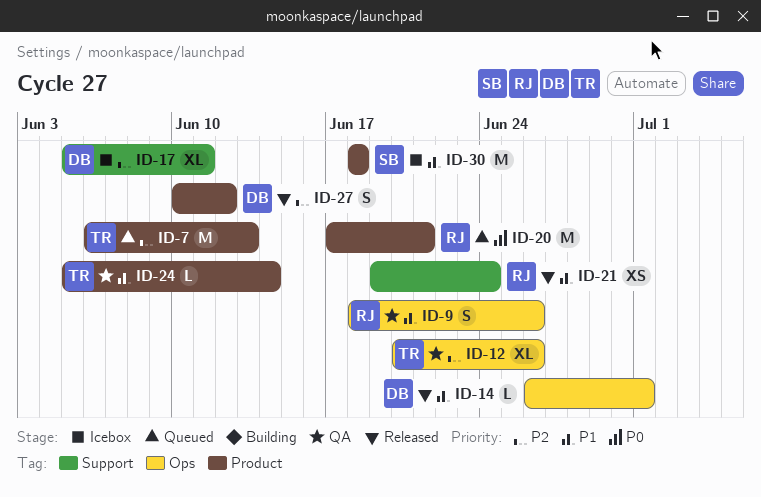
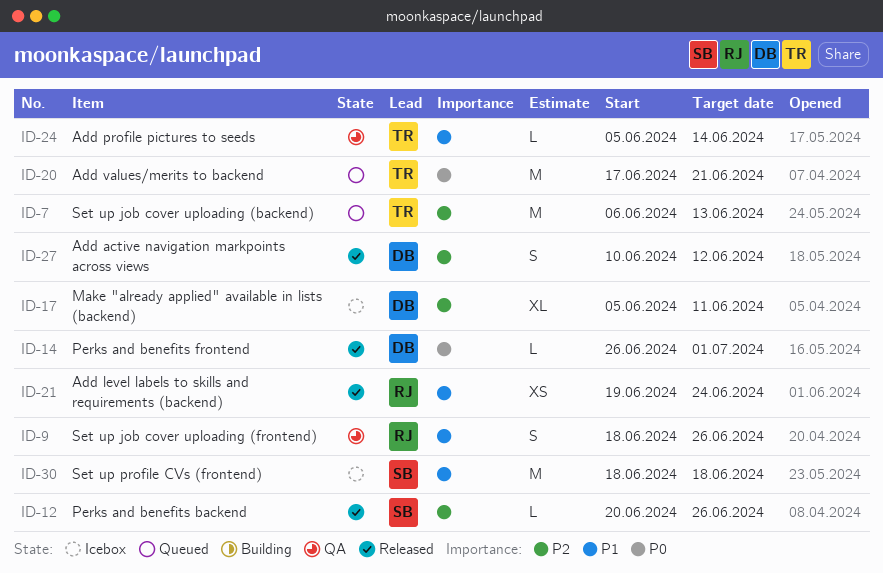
ID-12, status: QA -> Released
ID-12, owner: TR -> SB
ID-12, estimate: XL -> L
ID-14, priority: P1 -> P0
ID-20, owner: RJ -> TR

